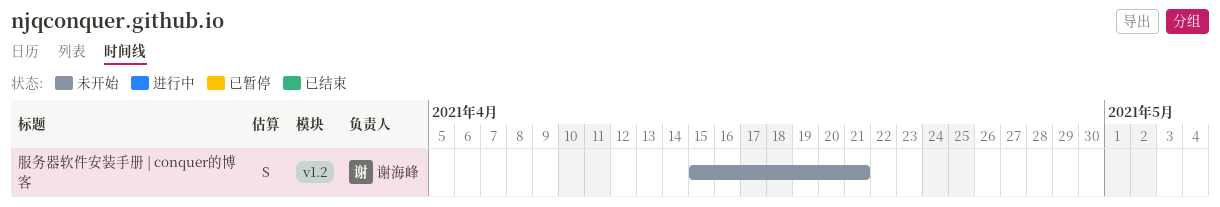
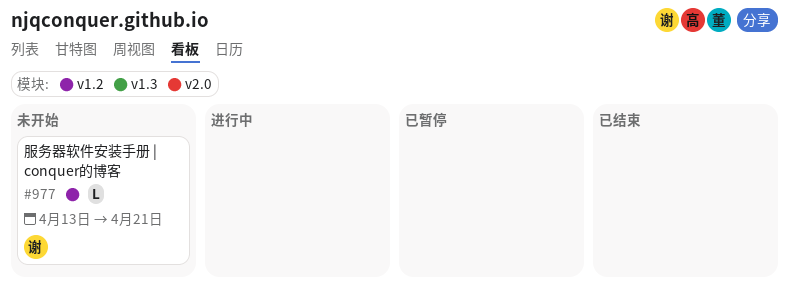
服务器软件安装手册 | conquer的博客, estimate: S -> L
服务器软件安装手册 | conquer的博客, start: Apr 15 -> Apr 13

